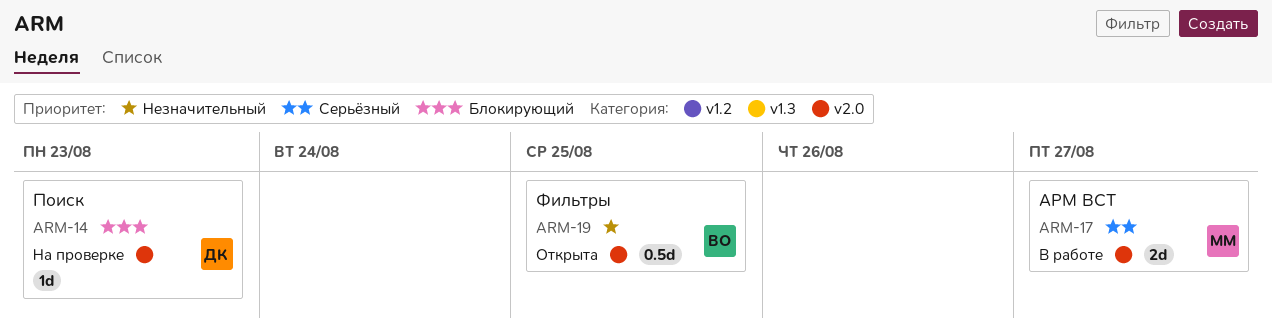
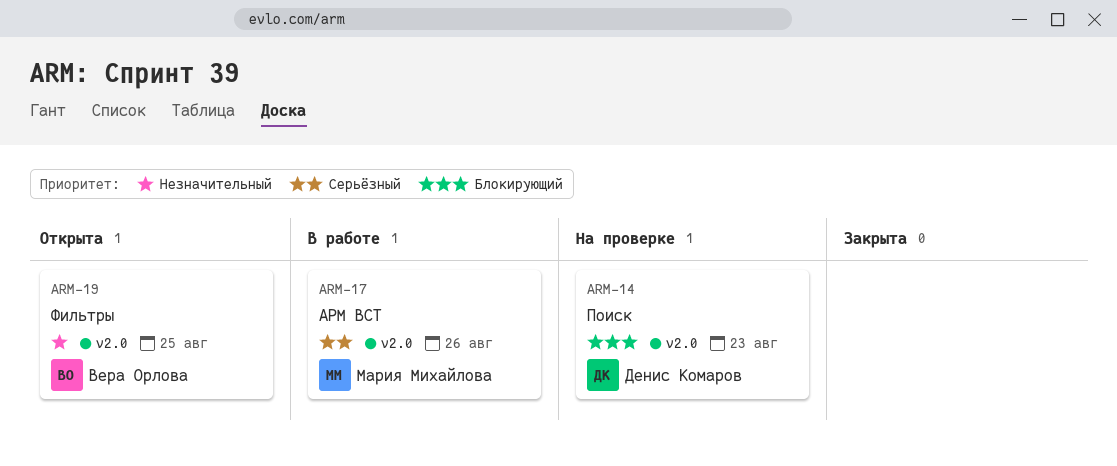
ARM-17, due: Aug 27 -> Aug 26

